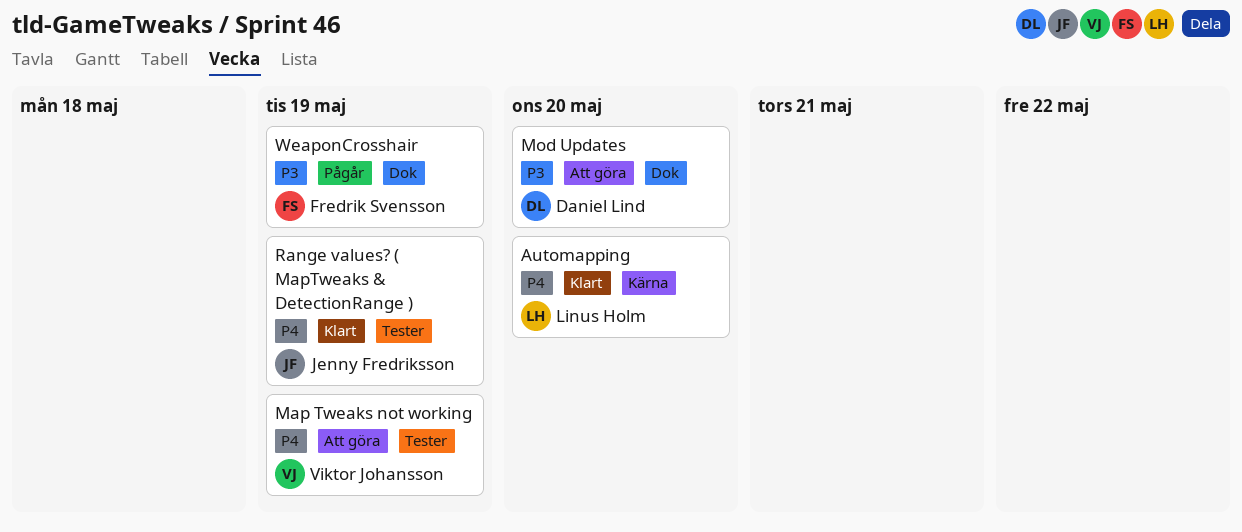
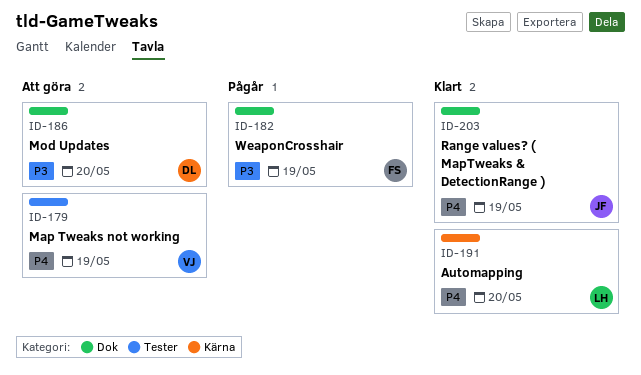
Range values? ( MapTweaks & DetectionRange ), label: Tester -> Dok

